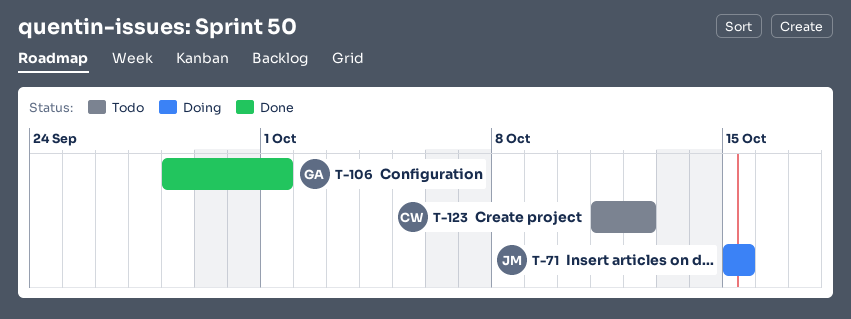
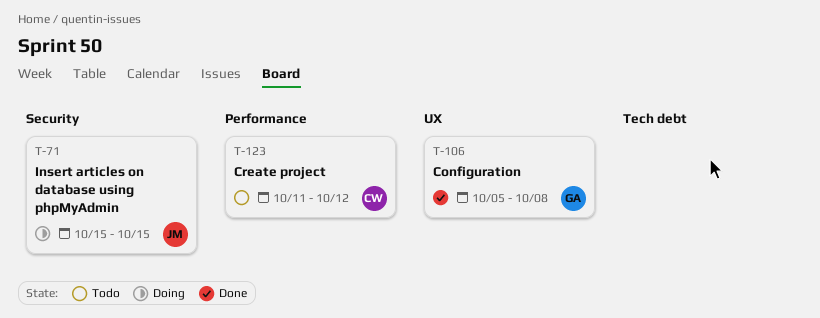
T-106, start: Sep 28 -> Oct 5
T-106, due: Oct 1 -> Oct 8

